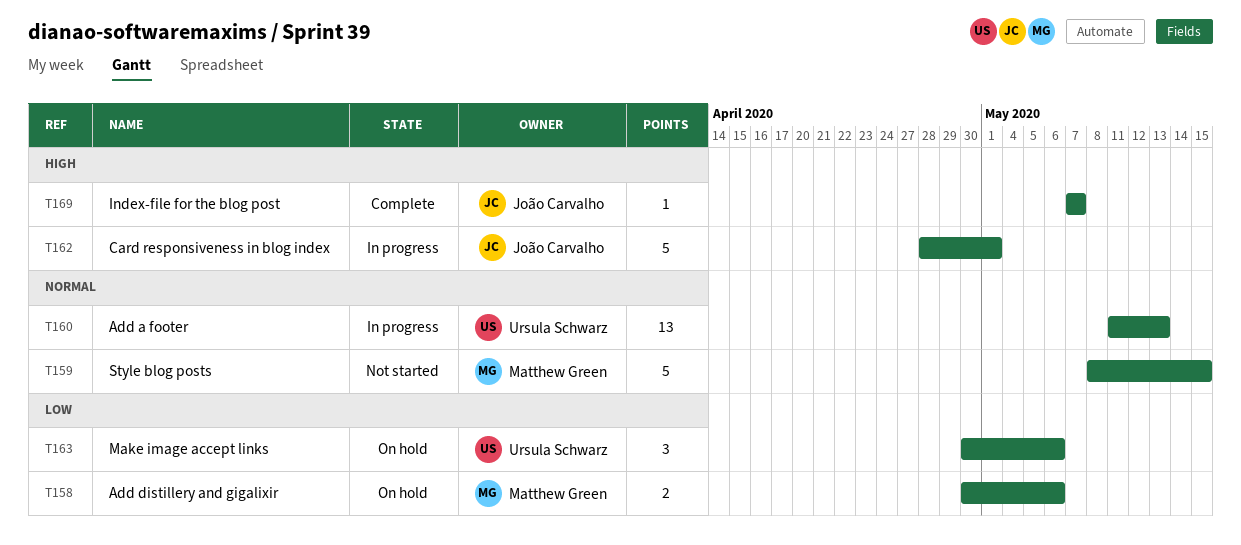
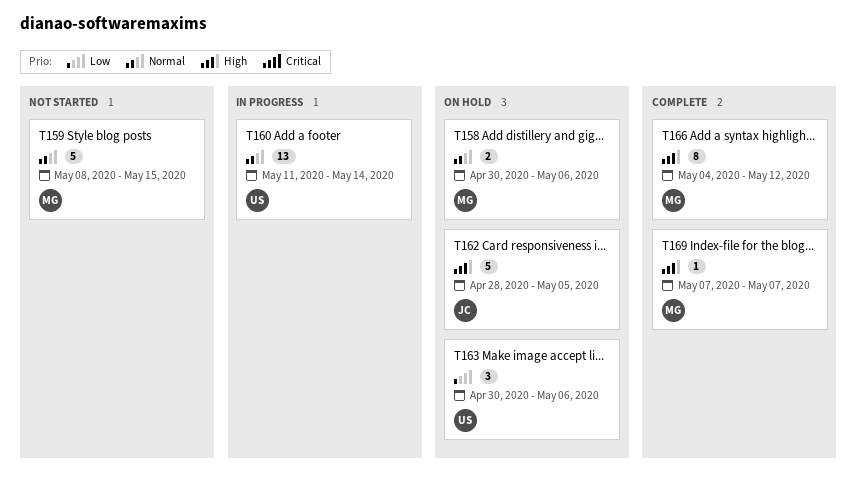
T158, priority: Low -> Normal
T160, due: May 13 -> May 14
T162, status: In progress -> On hold
T162, due: May 1 -> May 5
T166: none -> present
T169, owner: João Carvalho -> Matthew Green

